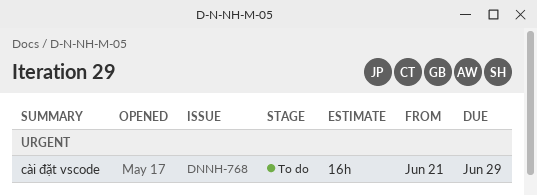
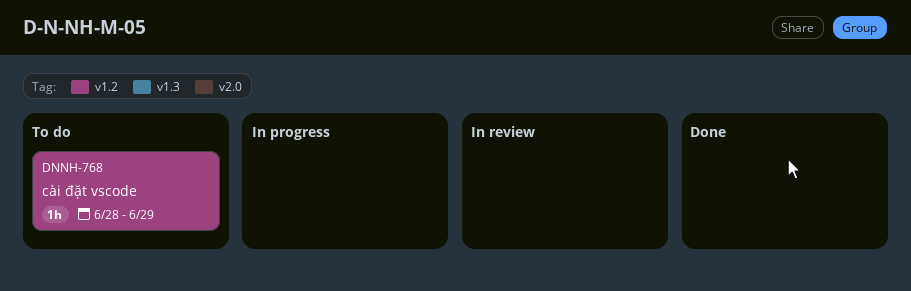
DNNH-768, estimate: 16h -> 1h
DNNH-768, start: Jun 21 -> Jun 28

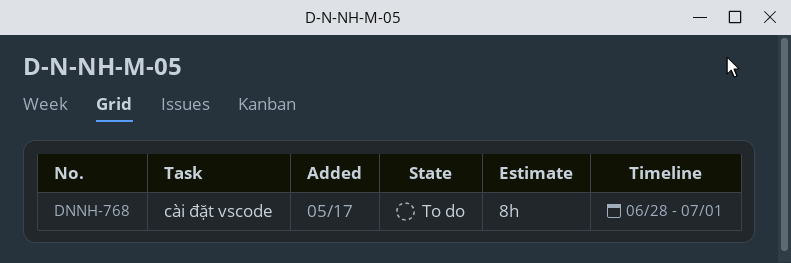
DNNH-768, estimate: 1h -> 8h
DNNH-768, due: Jun 29 -> Jul 1

